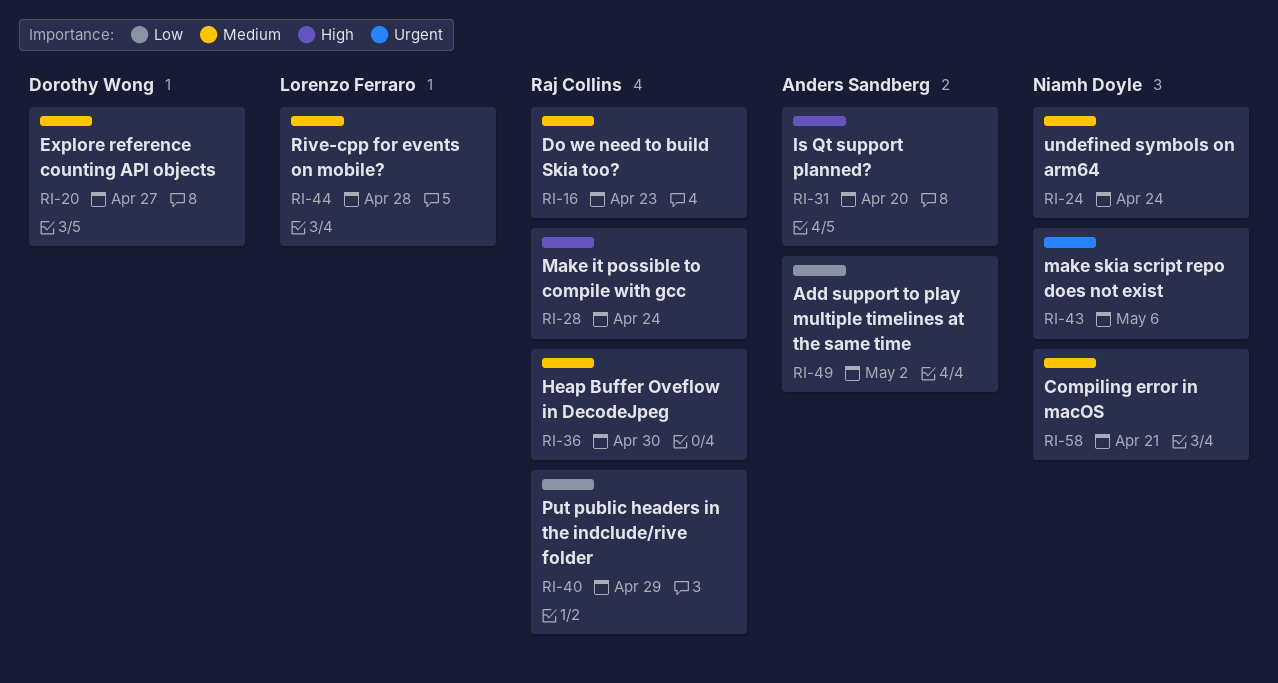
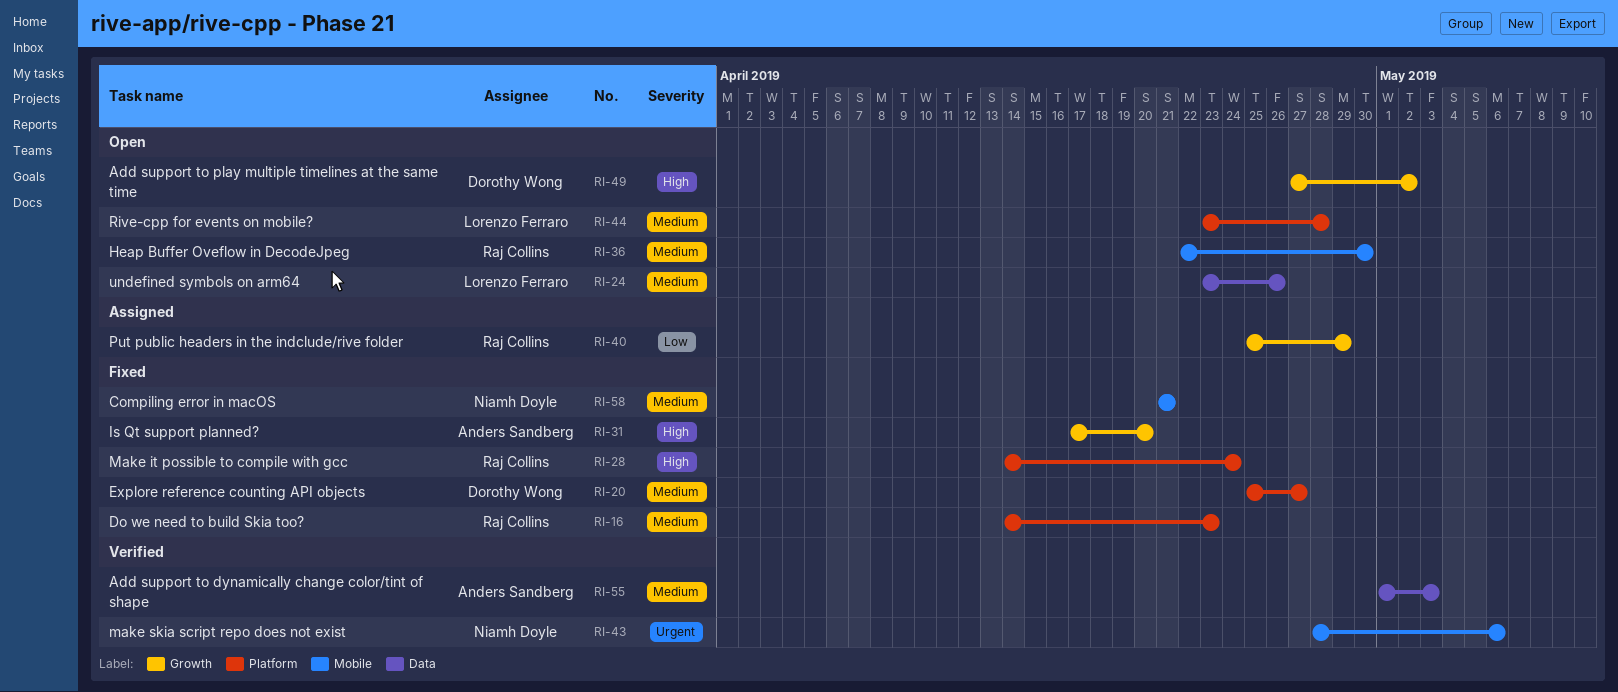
RI-24, owner: Niamh Doyle -> Lorenzo Ferraro
RI-24, due: Apr 24 -> Apr 26
RI-49, owner: Anders Sandberg -> Dorothy Wong
RI-49, priority: Low -> High
RI-55: none -> present

